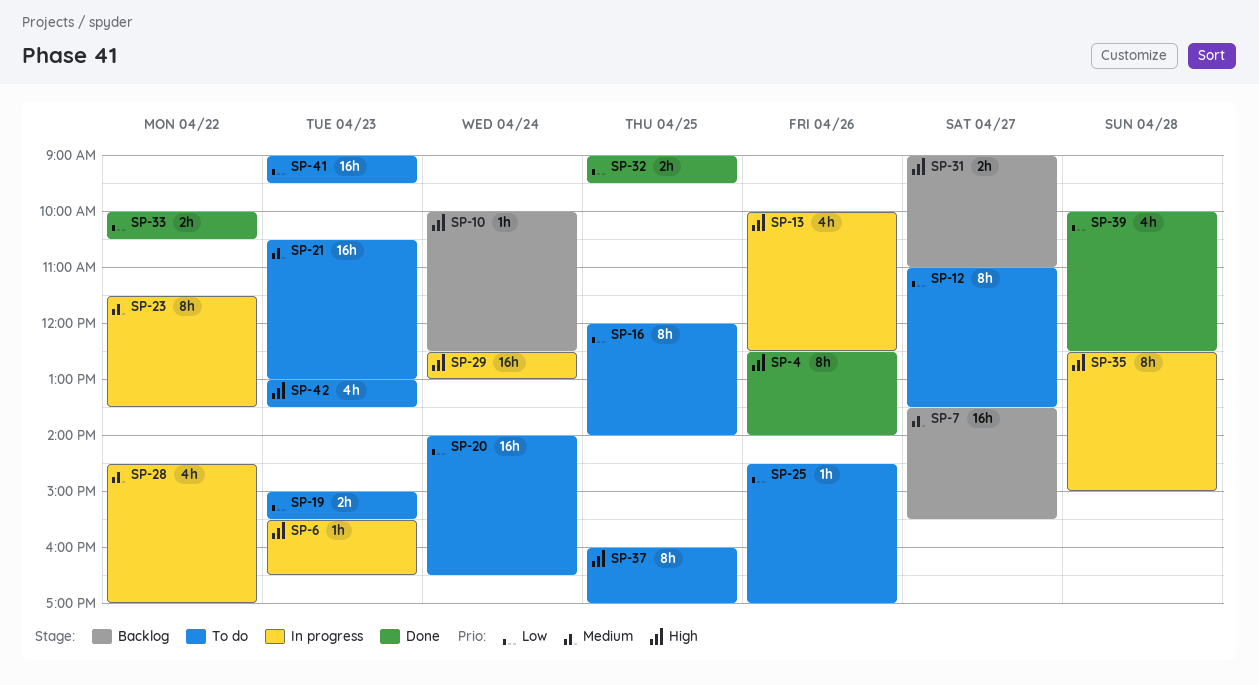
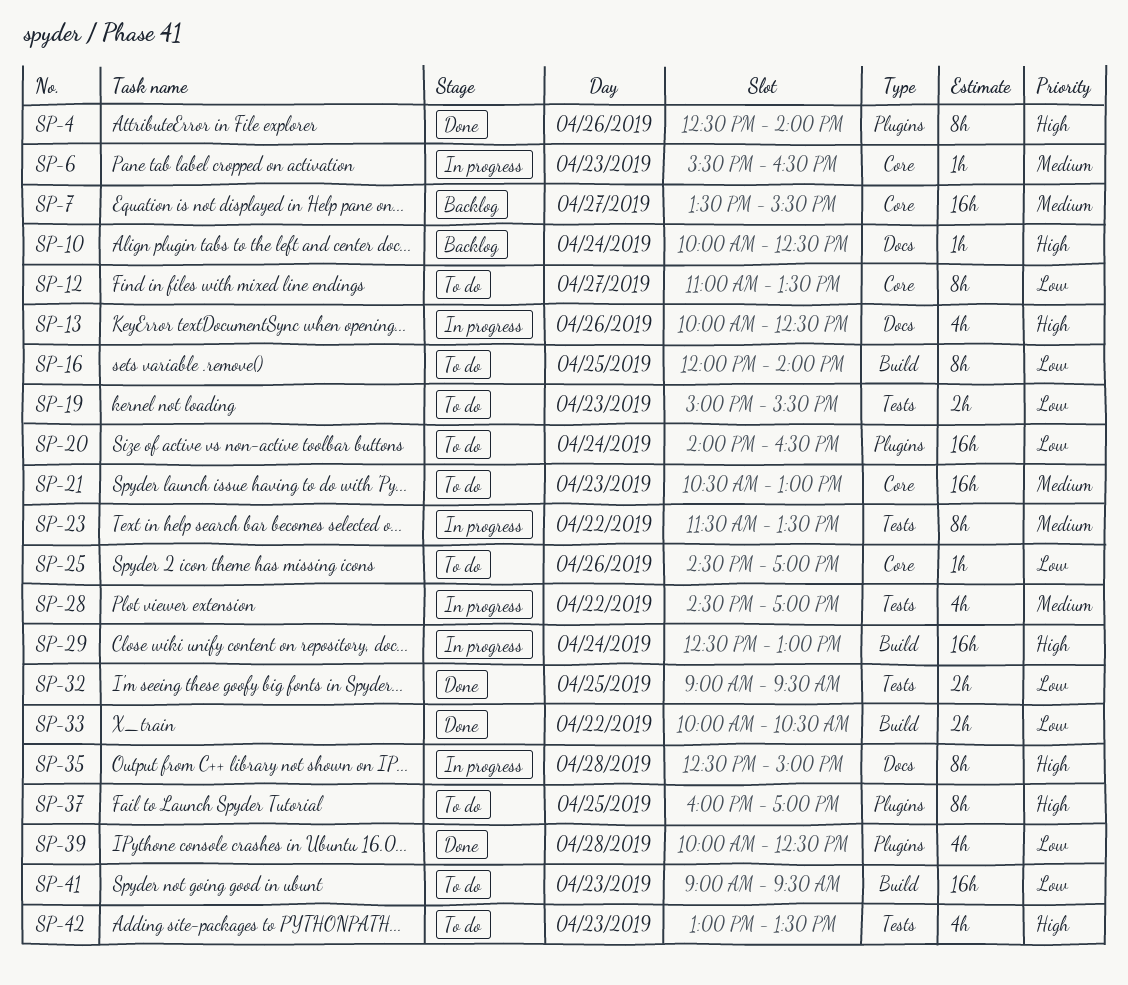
SP-6, priority: High -> Medium
SP-31: present -> none

